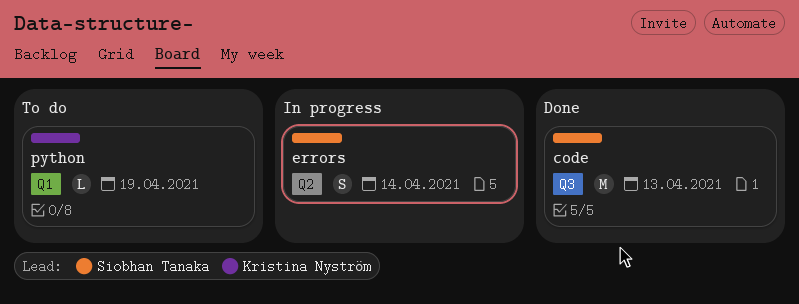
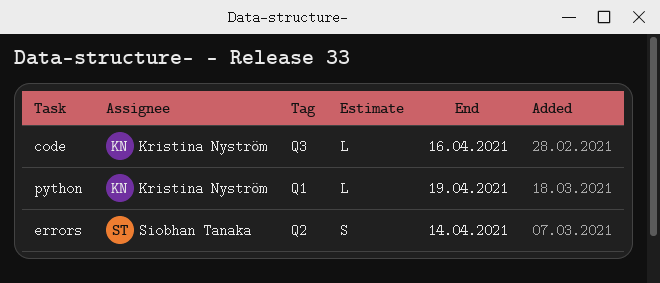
code, owner: Siobhan Tanaka -> Kristina Nyström
code, estimate: M -> L
code, due: Apr 13 -> Apr 16

